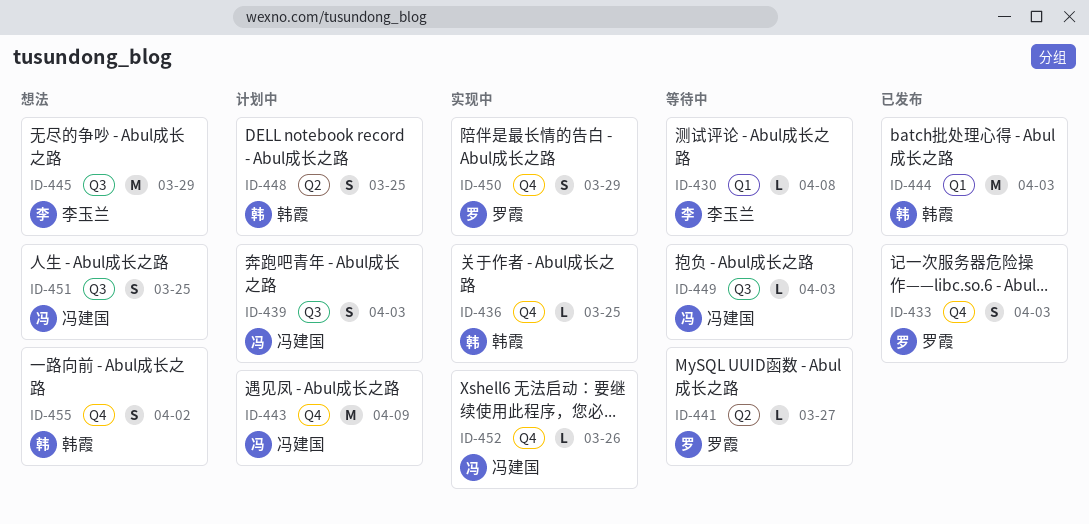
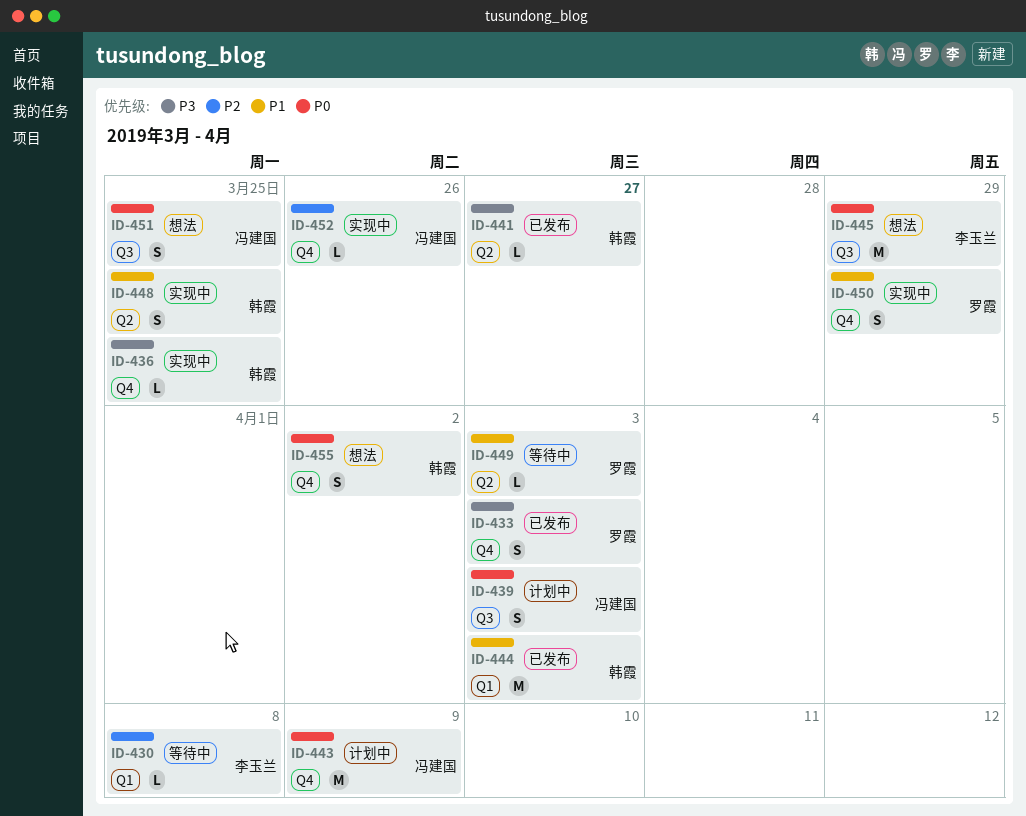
ID-441, status: 等待中 -> 已发布
ID-441, owner: 罗霞 -> 韩霞
ID-448, status: 计划中 -> 实现中
ID-449, owner: 冯建国 -> 罗霞
ID-449, label: Q3 -> Q2

